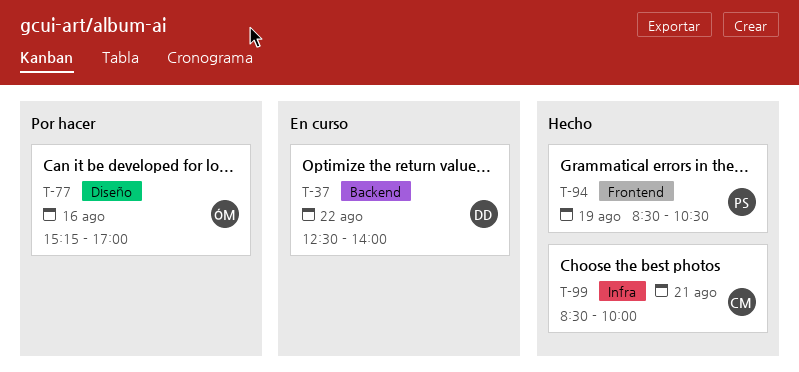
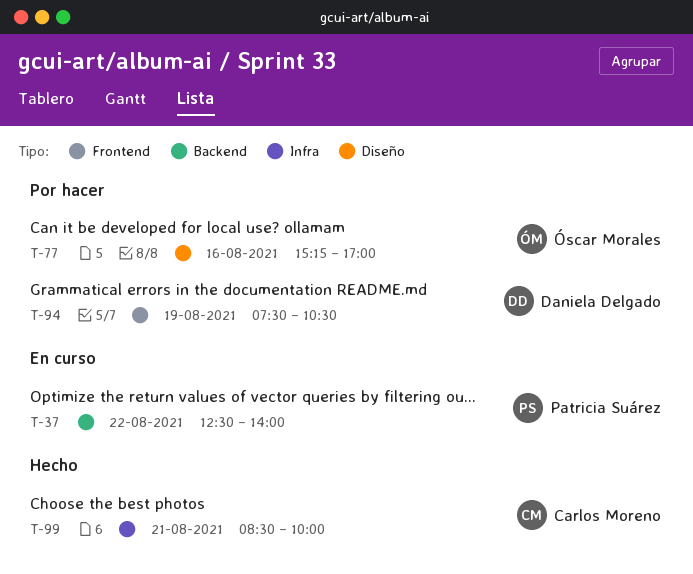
T-37, owner: Daniela Delgado -> Patricia Suárez
T-94, status: Hecho -> Por hacer
T-94, owner: Patricia Suárez -> Daniela Delgado
T-94, begins: 08:30 -> 07:30

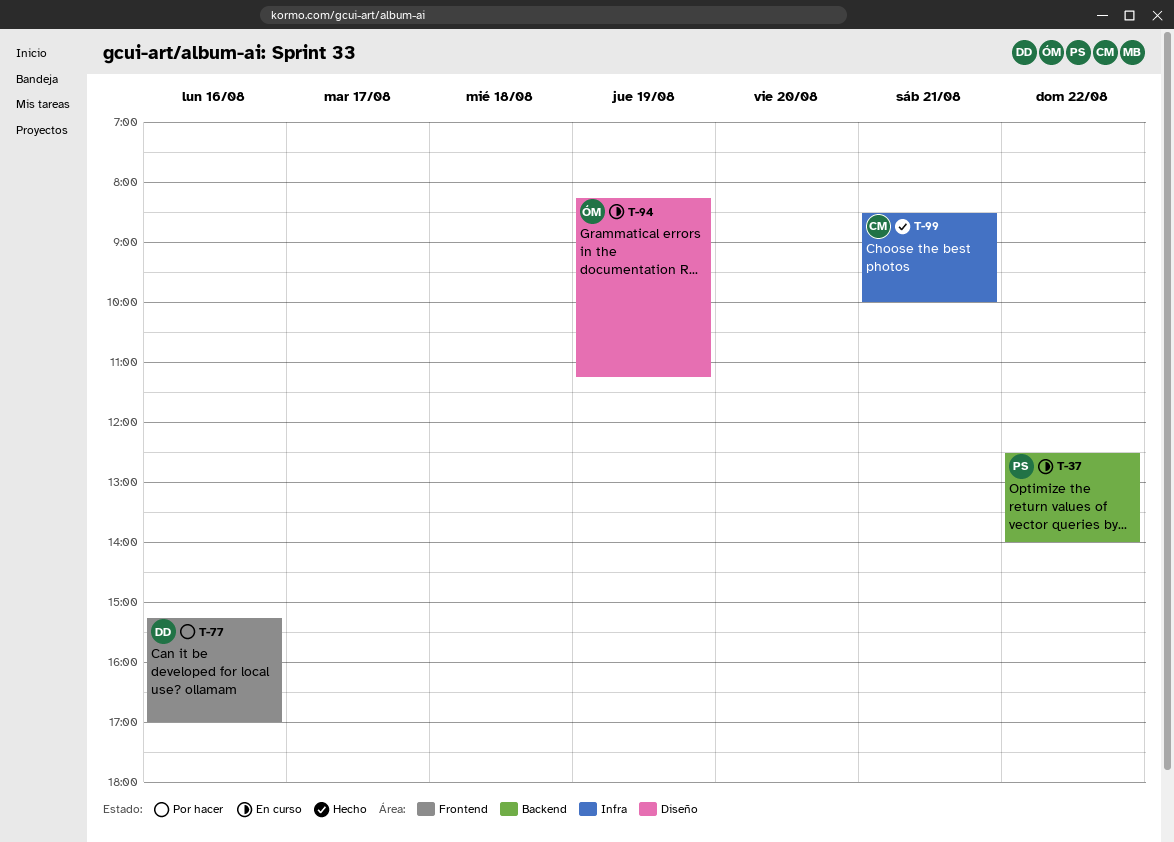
T-77, owner: Óscar Morales -> Daniela Delgado
T-77, label: Diseño -> Frontend
T-94, status: Por hacer -> En curso
T-94, owner: Daniela Delgado -> Óscar Morales
T-94, label: Frontend -> Diseño
T-94, begins: 07:30 -> 08:15
T-94, ends: 10:30 -> 11:15

